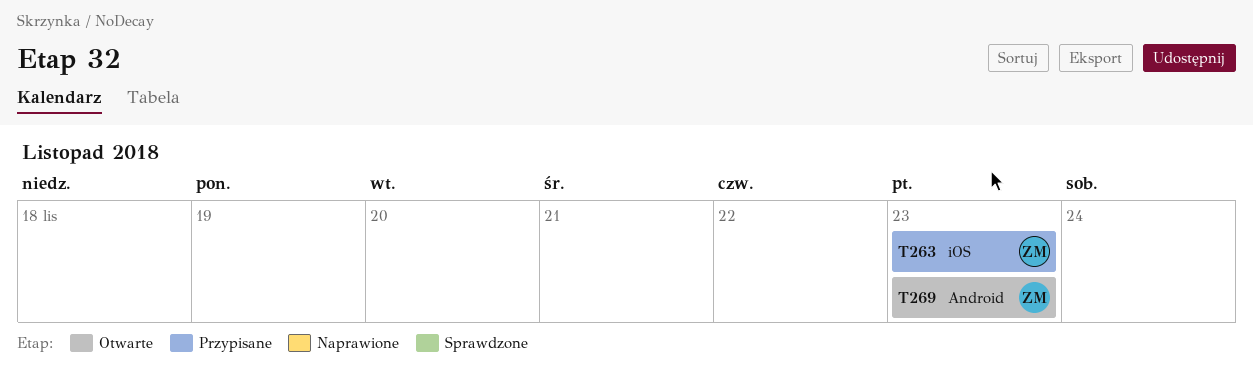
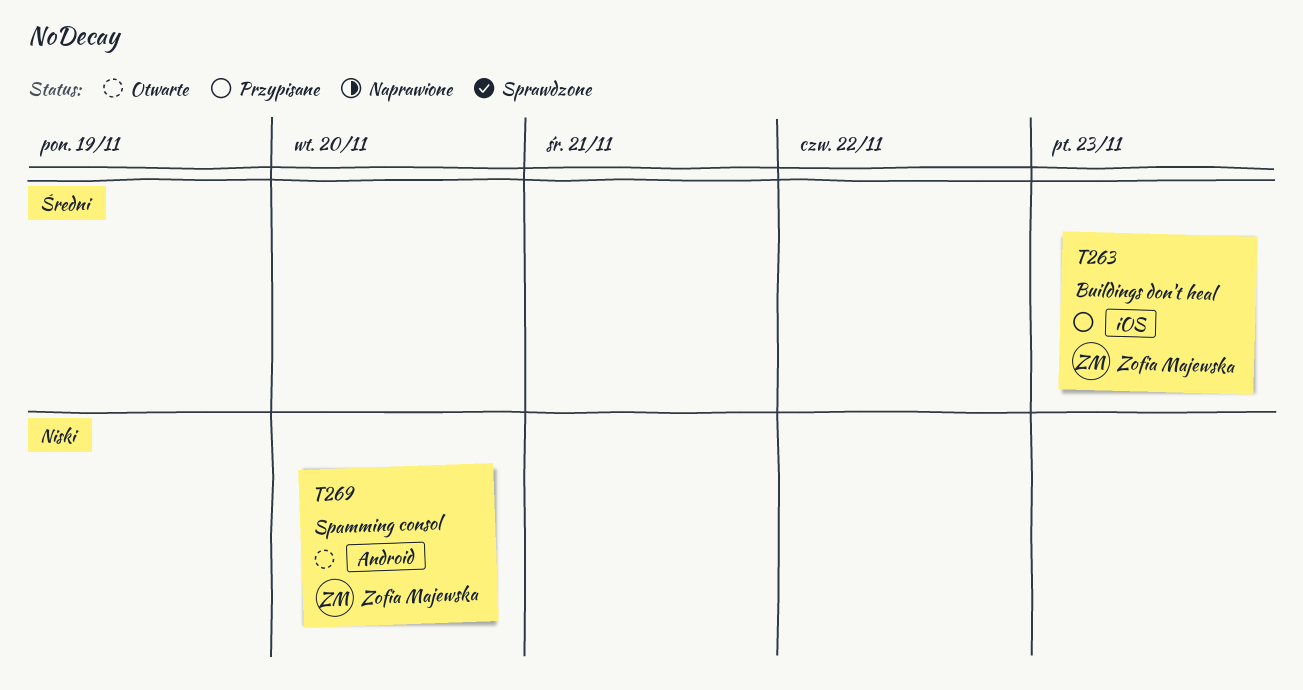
T269, due: Nov 23 -> Nov 20

